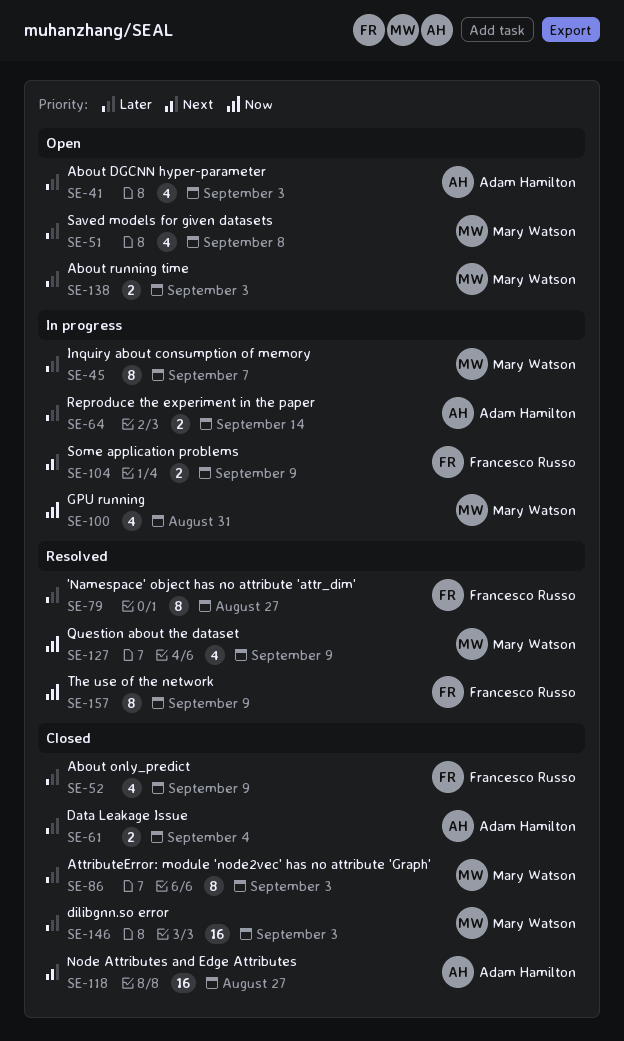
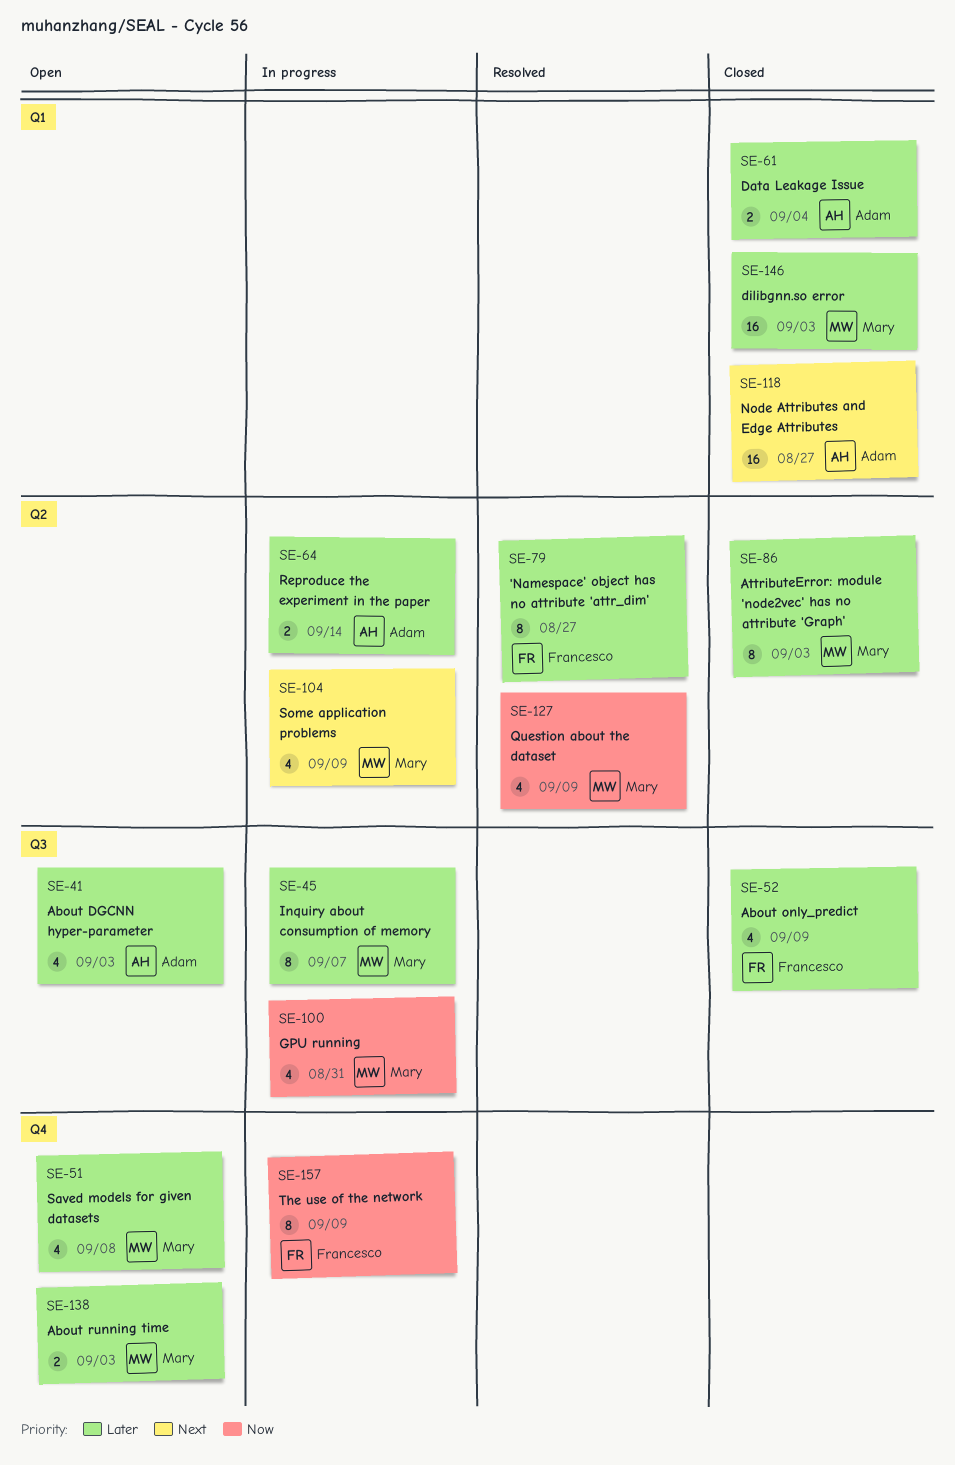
SE-104, owner: Francesco Russo -> Mary Watson
SE-104, estimate: 2 -> 4
SE-157, status: Resolved -> In progress

